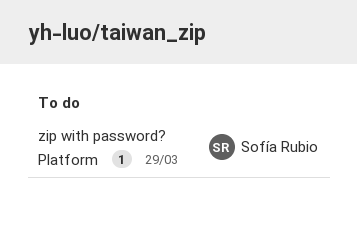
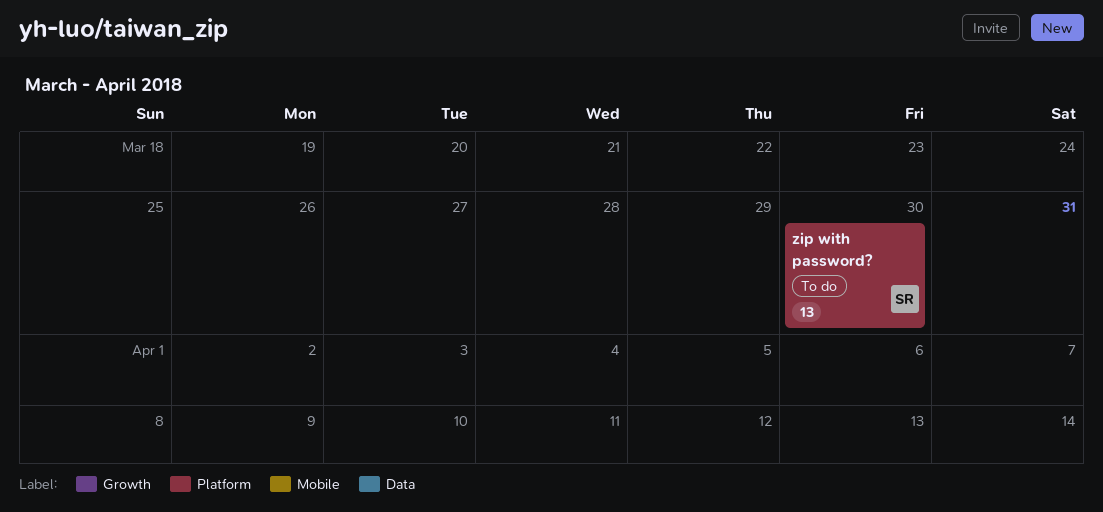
zip with password?, estimate: 1 -> 13
zip with password?, due: Mar 29 -> Mar 30

